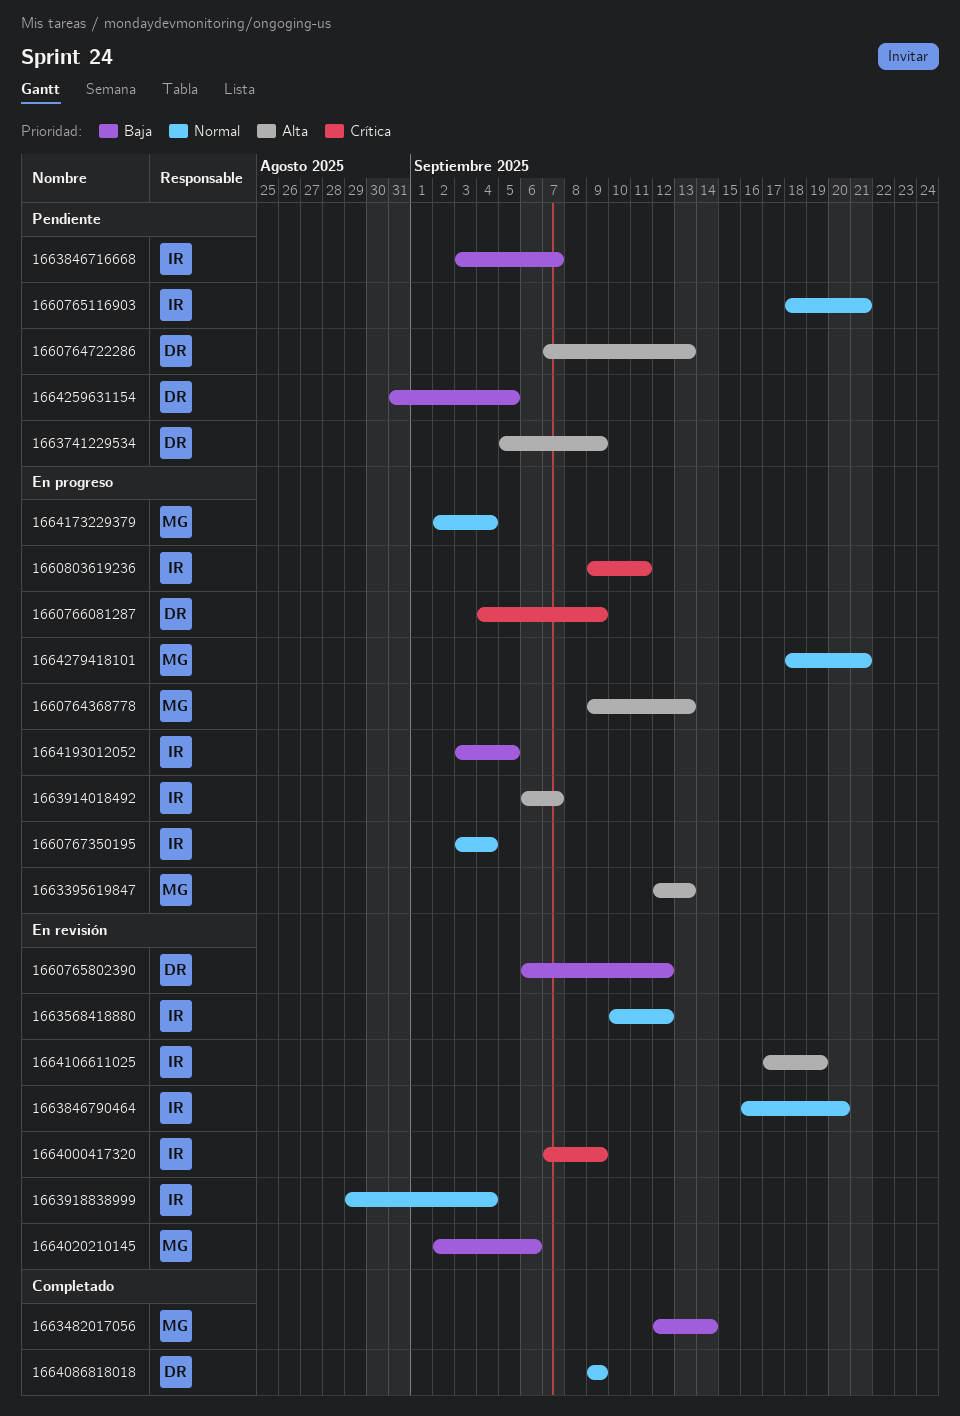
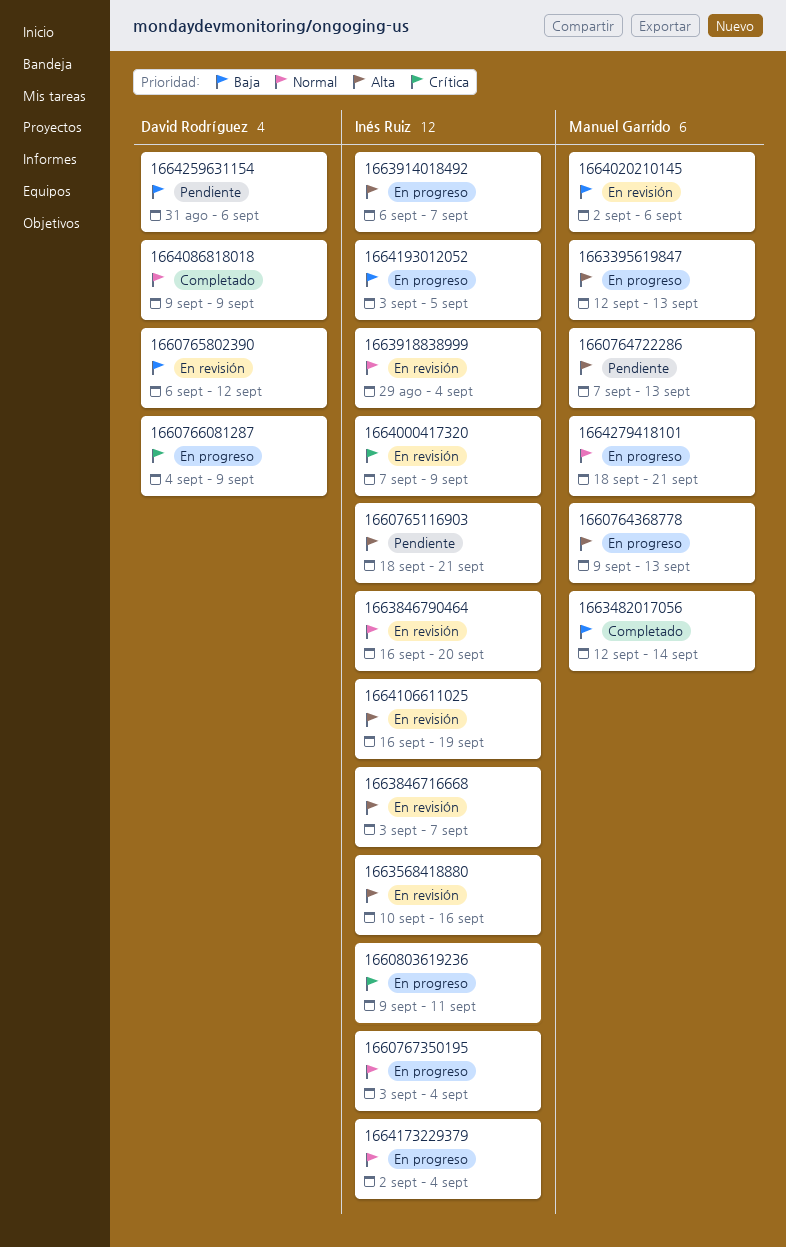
1660764722286, owner: David Rodríguez -> Manuel Garrido
1660765116903, priority: Normal -> Alta
1663568418880, priority: Normal -> Alta
1663568418880, due: Sep 12 -> Sep 16
1663741229534: present -> none
1663846716668, status: Pendiente -> En revisión
1663846716668, priority: Baja -> Alta
1664106611025, start: Sep 17 -> Sep 16
1664173229379, owner: Manuel Garrido -> Inés Ruiz
1664259631154, due: Sep 5 -> Sep 6

